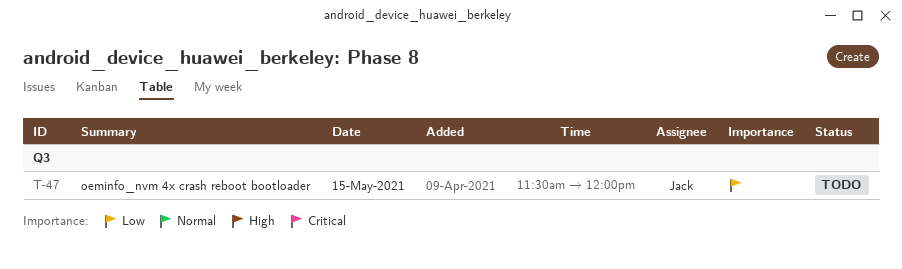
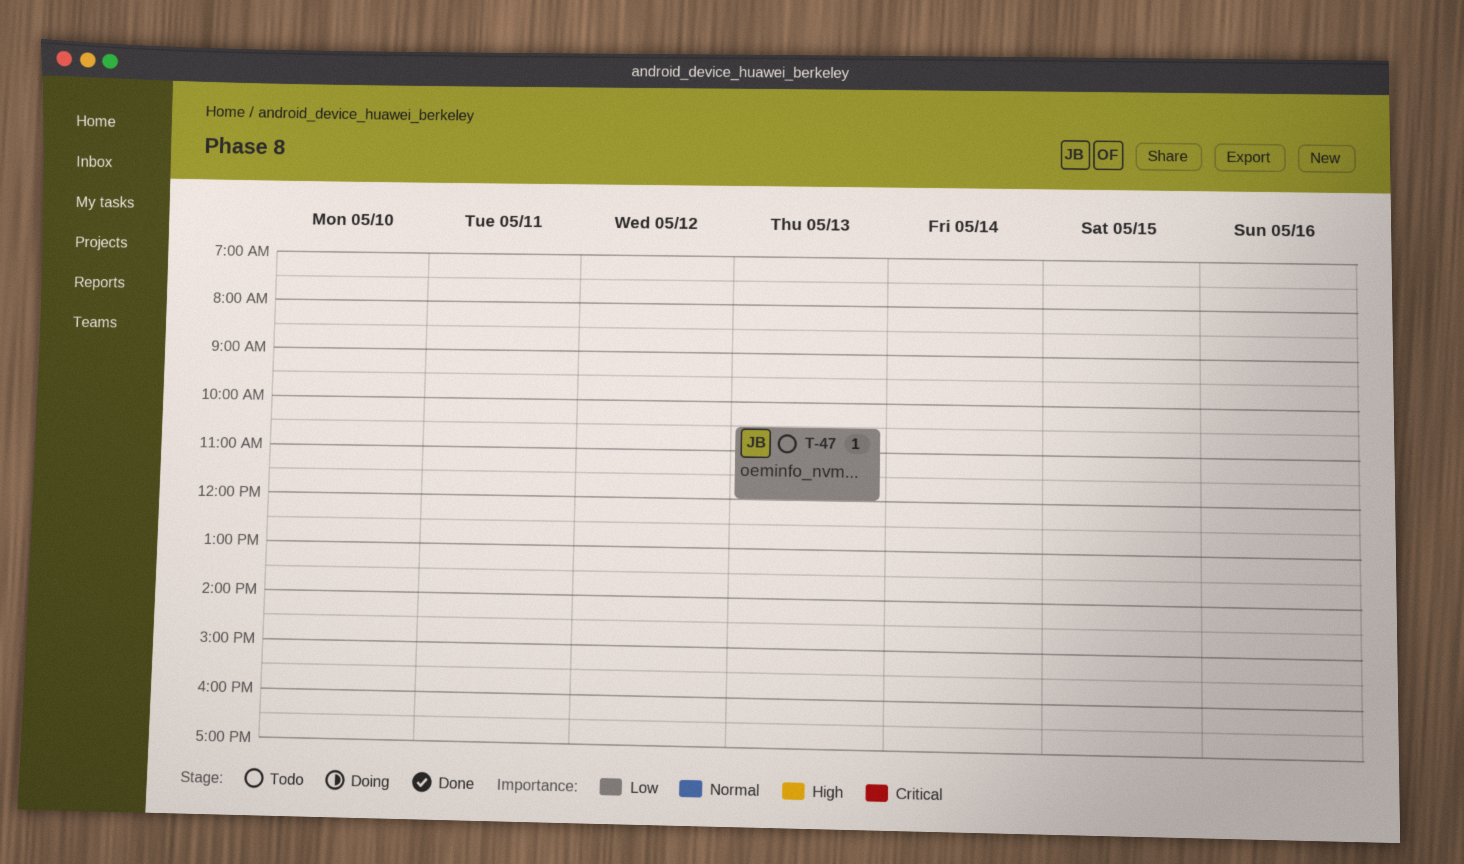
T-47, day: May 15 -> May 13
T-47, begins: 11:30 -> 10:30

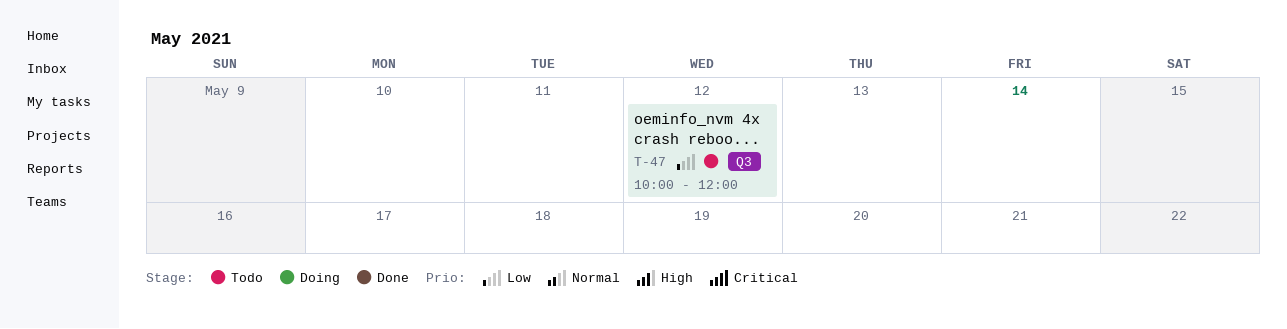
T-47, day: May 13 -> May 12
T-47, begins: 10:30 -> 10:00

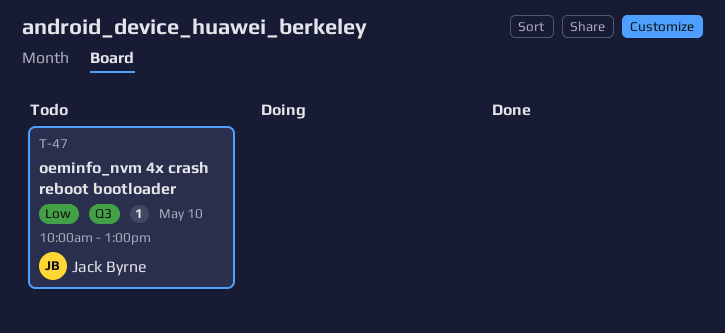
T-47, day: May 12 -> May 10
T-47, ends: 12:00 -> 13:00

